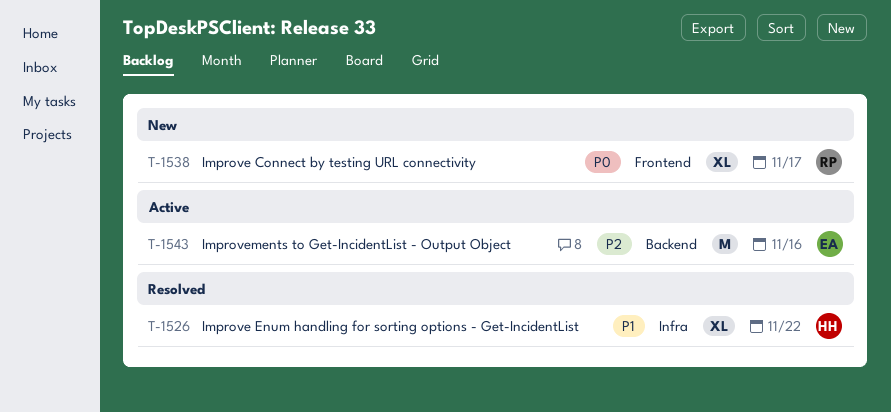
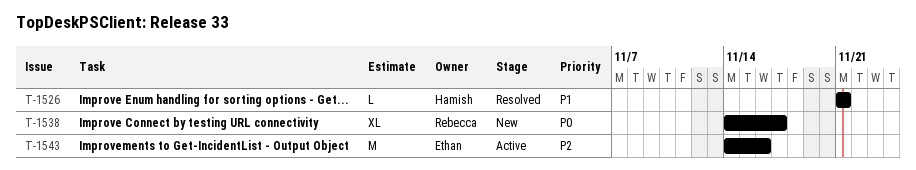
T-1526, estimate: XL -> L
T-1526, due: Nov 22 -> Nov 21

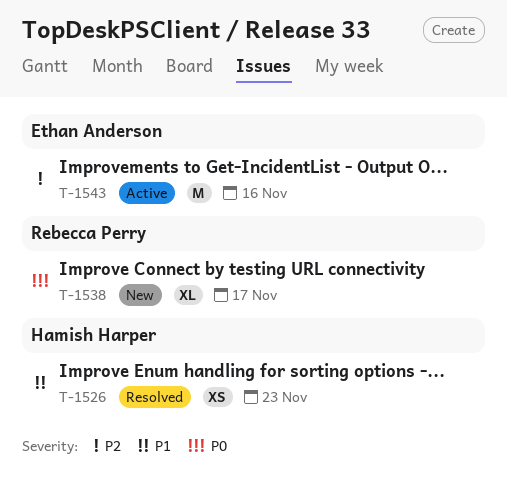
T-1526, estimate: L -> XS
T-1526, due: Nov 21 -> Nov 23

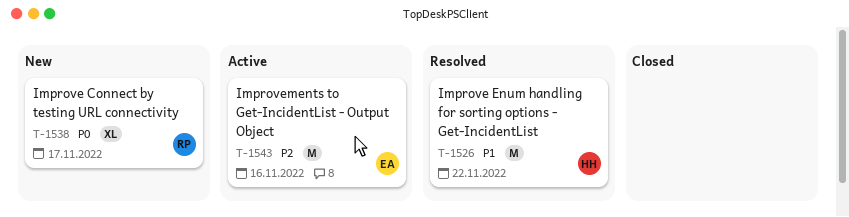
T-1526, estimate: XS -> M
T-1526, due: Nov 23 -> Nov 22

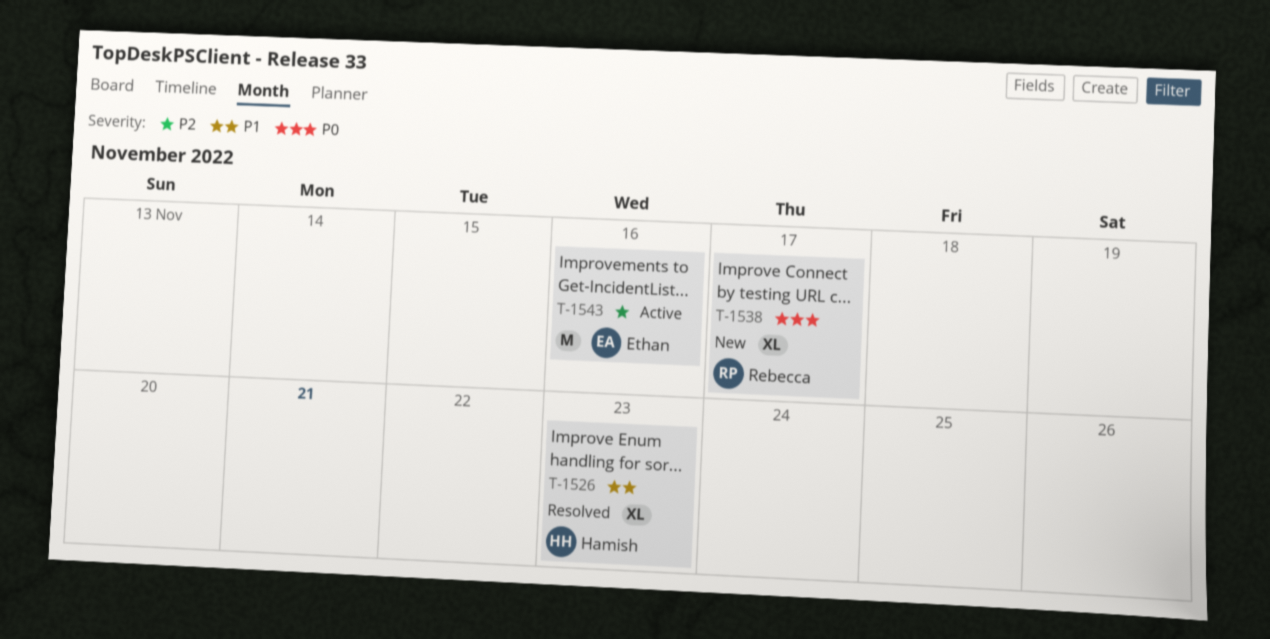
T-1526, estimate: M -> XL
T-1526, due: Nov 22 -> Nov 23

